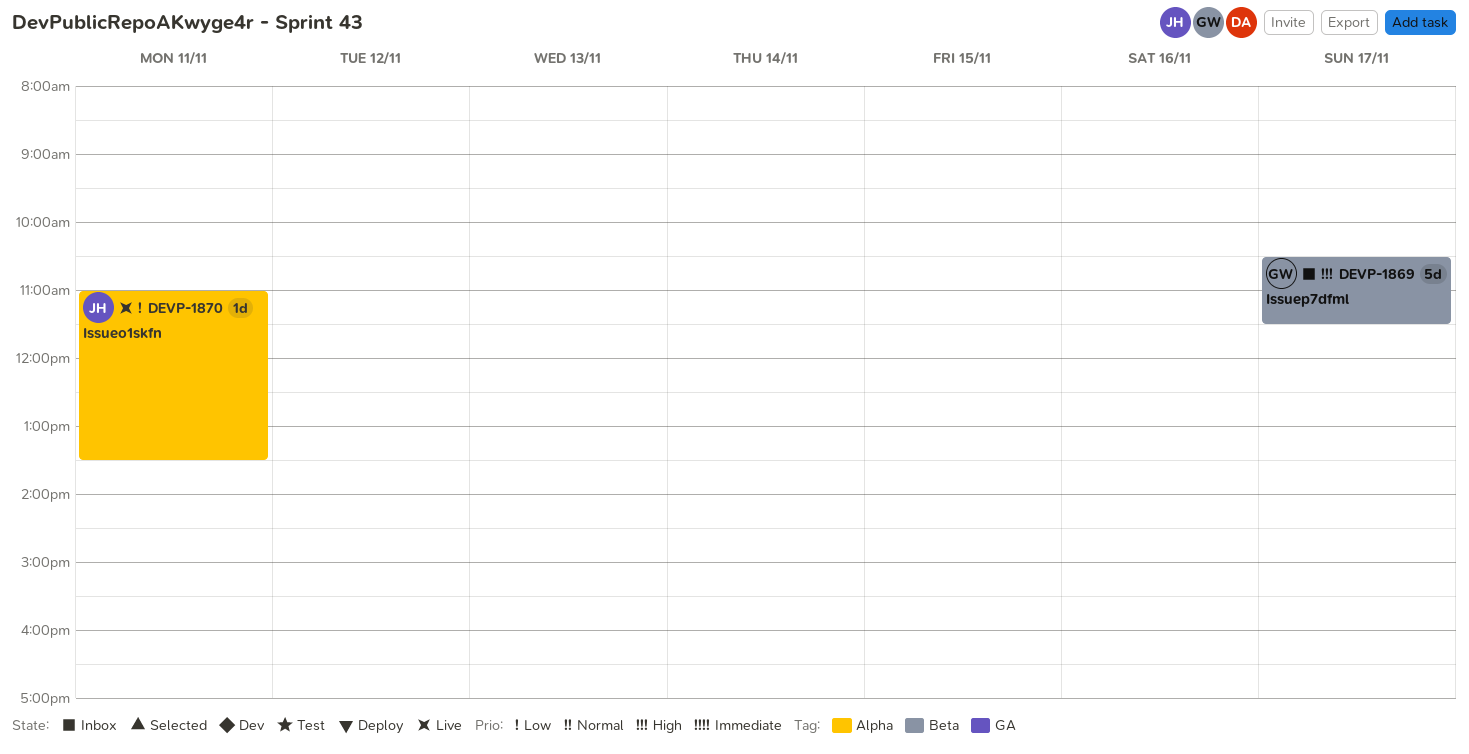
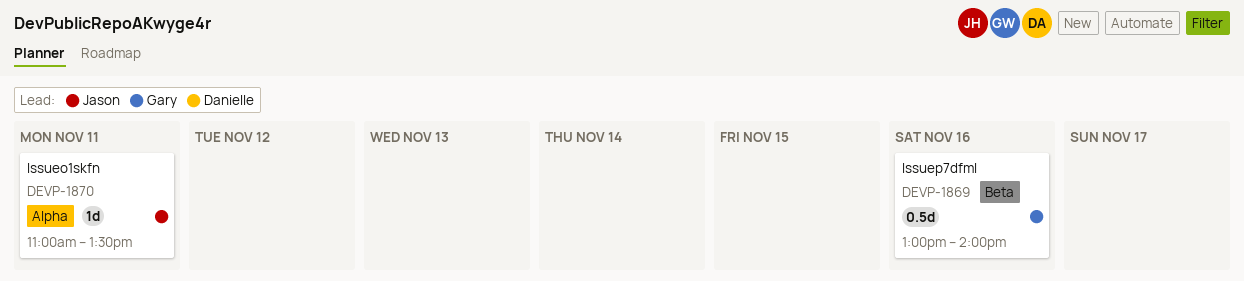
DEVP-1869, estimate: 5d -> 0.5d
DEVP-1869, day: Nov 17 -> Nov 16
DEVP-1869, begins: 10:30 -> 13:00
DEVP-1869, ends: 11:30 -> 14:00

